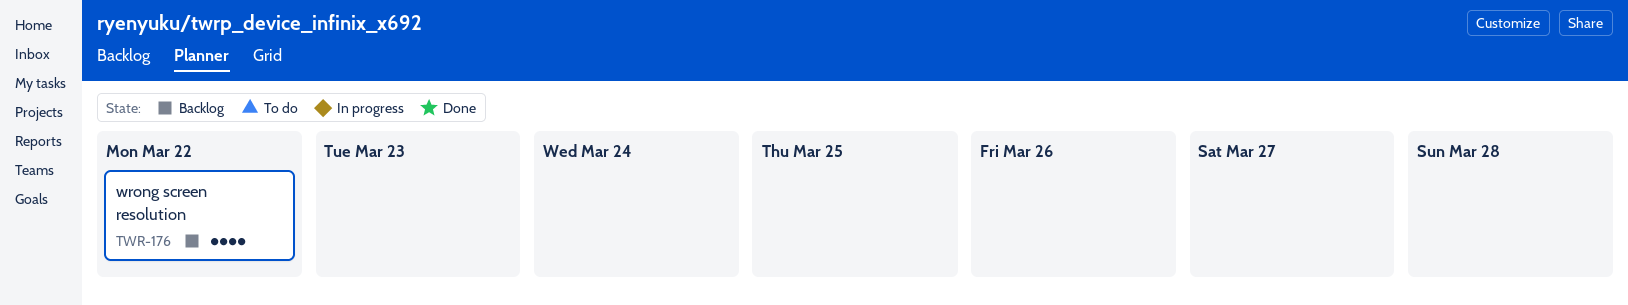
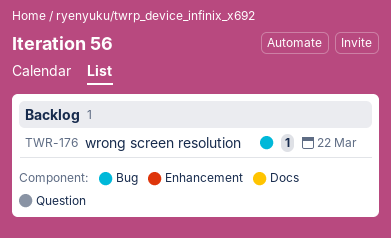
TWR-176, estimate: 4 -> 1

